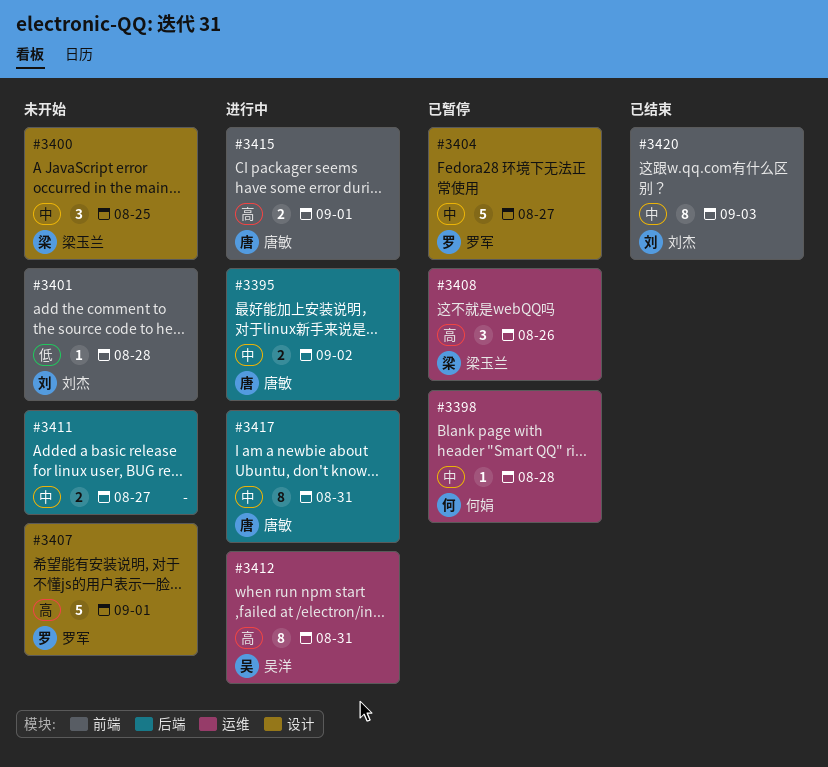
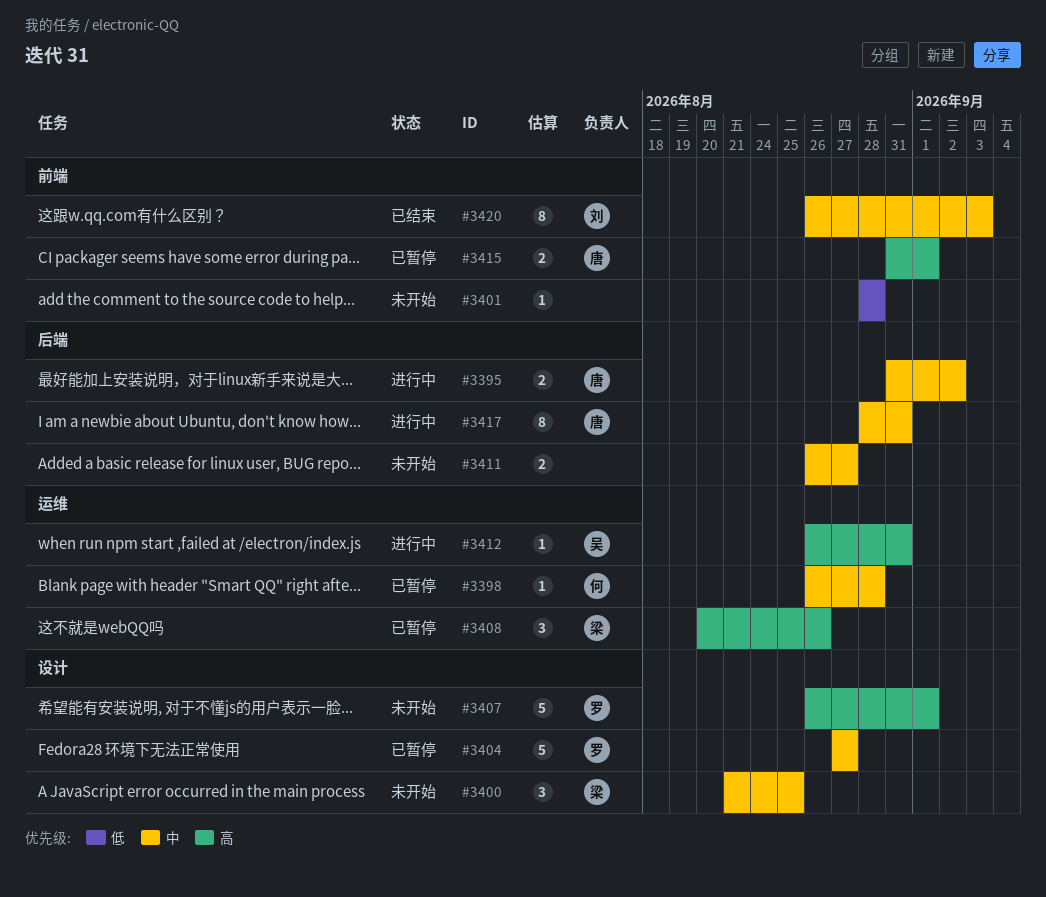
#3401, owner: 刘杰 -> none
#3412, estimate: 8 -> 1
#3415, status: 进行中 -> 已暂停

